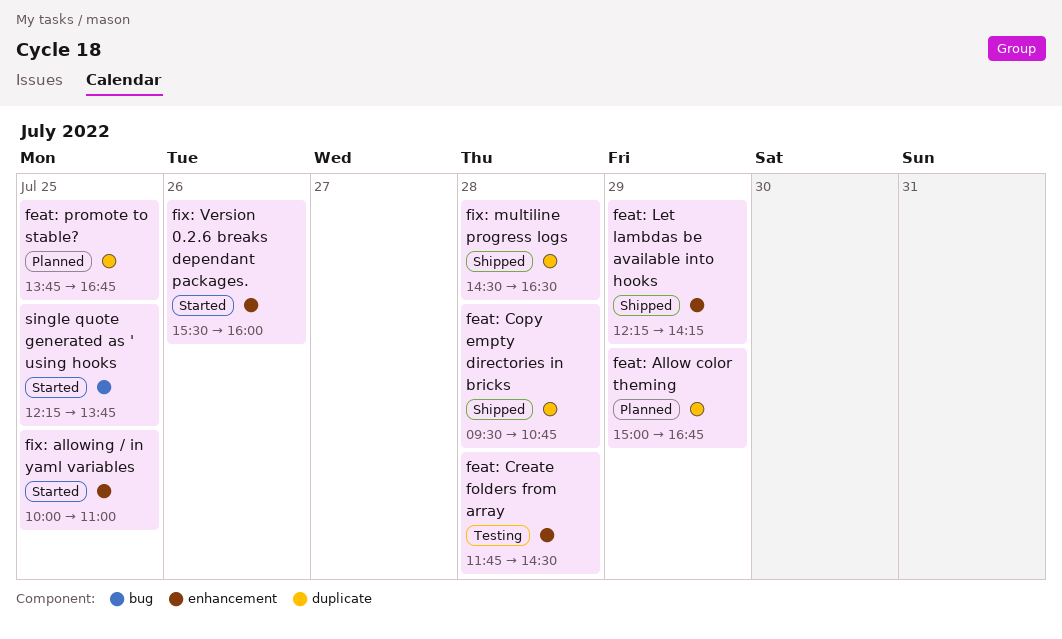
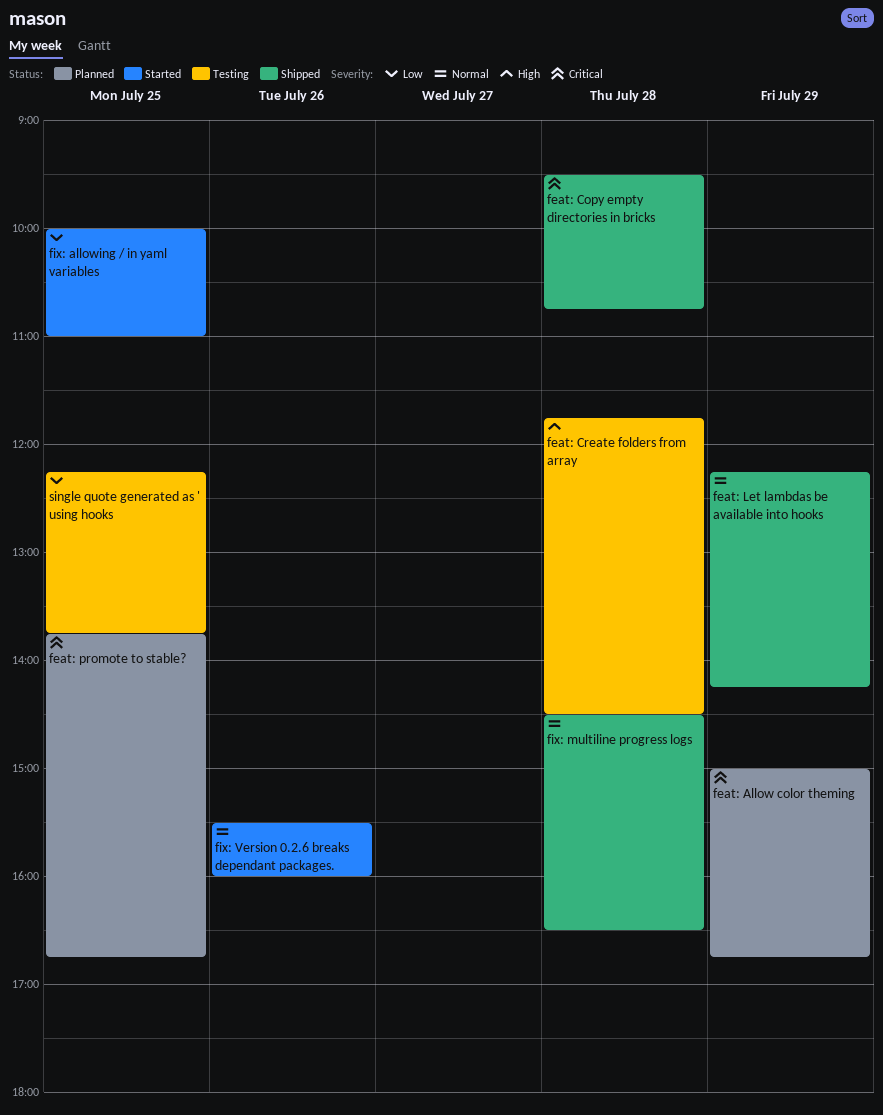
single quote generated as ' using hooks, status: Started -> Testing

